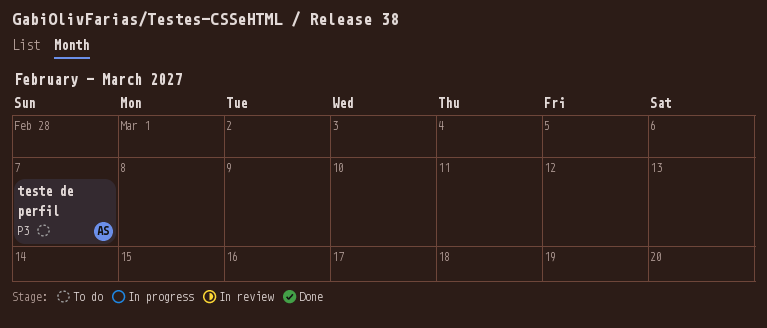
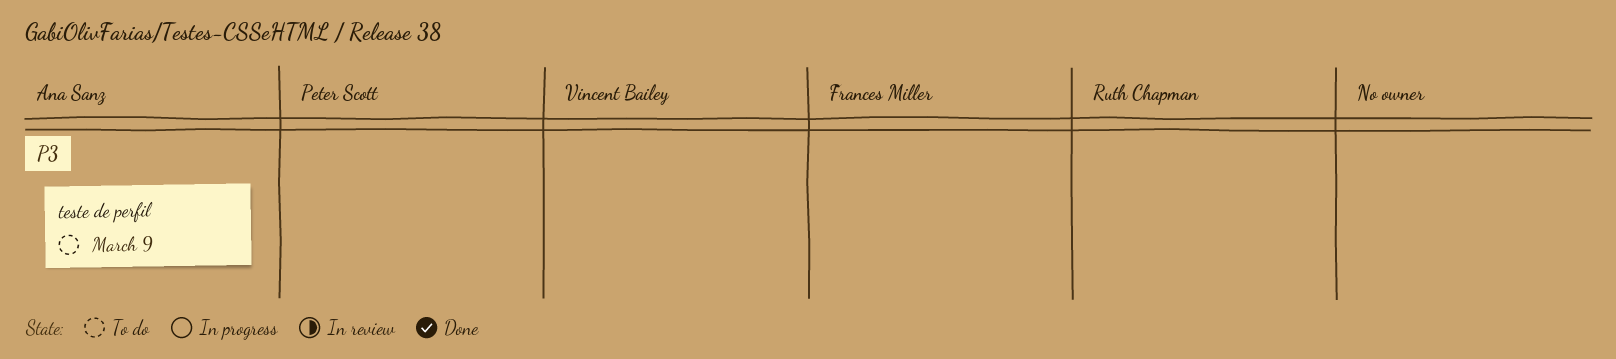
teste de perfil, due: Mar 7 -> Mar 9

